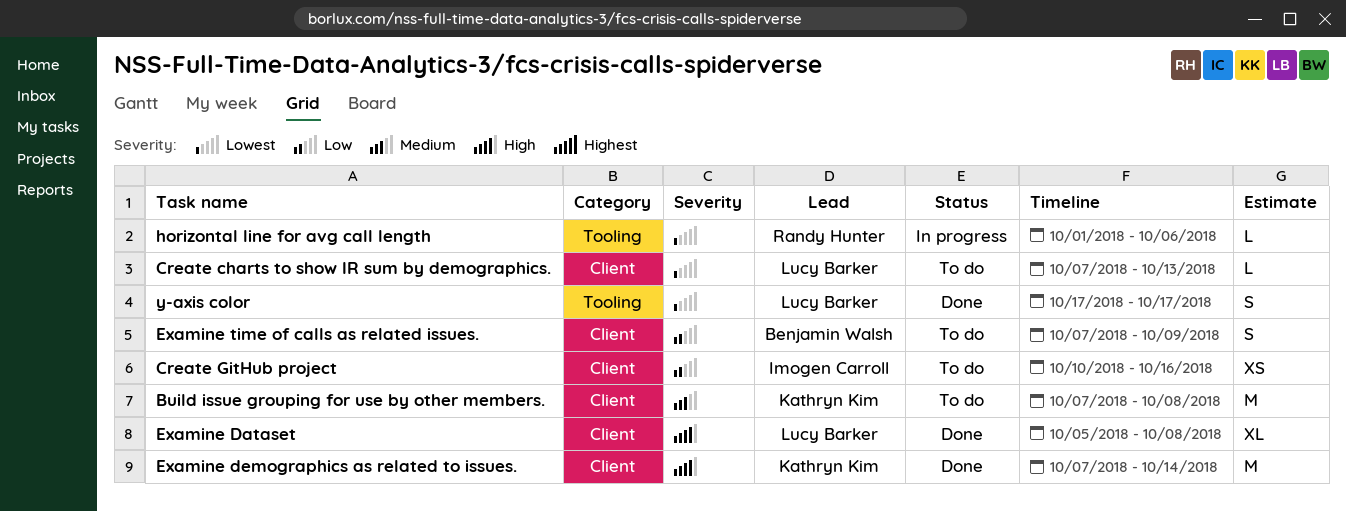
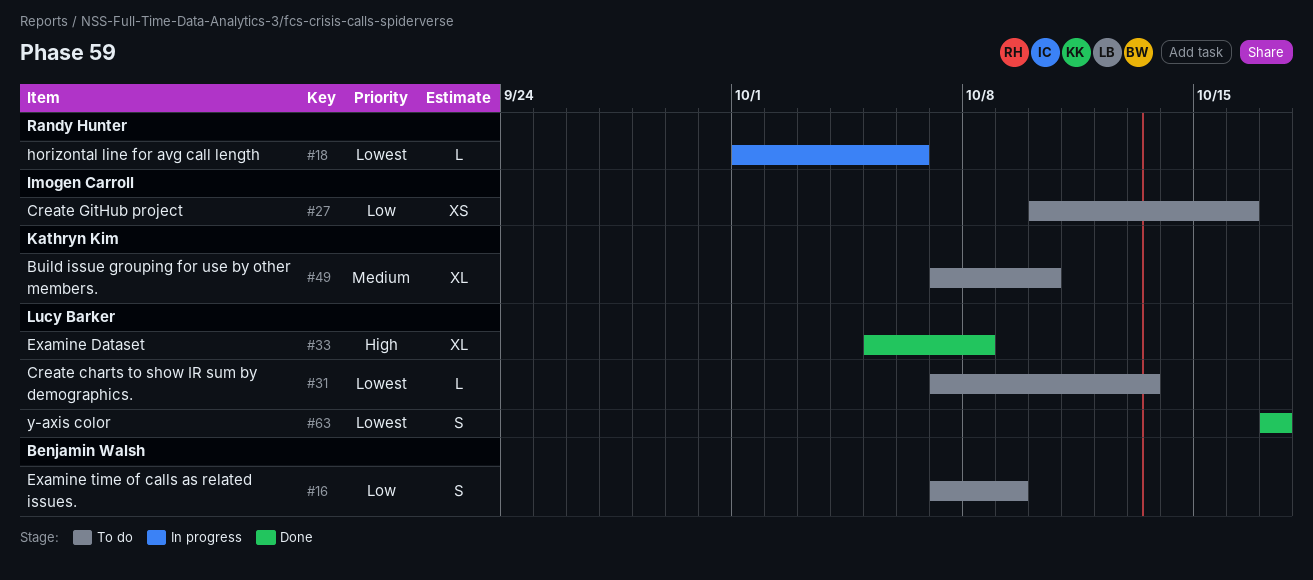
Build issue grouping for use by other members., estimate: M -> XL
Build issue grouping for use by other members., due: Oct 8 -> Oct 10
Examine demographics as related to issues.: present -> none

